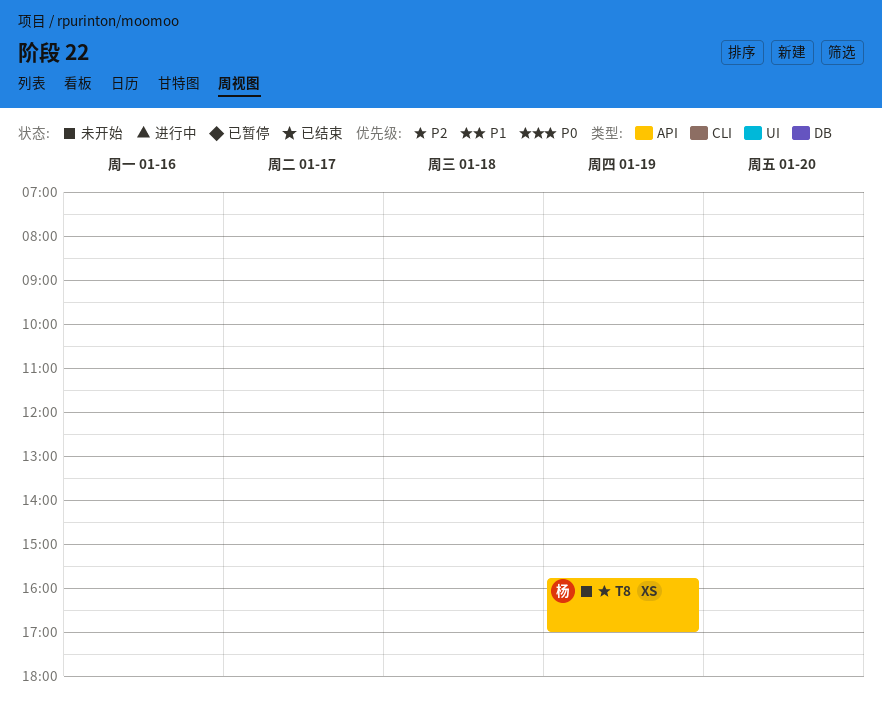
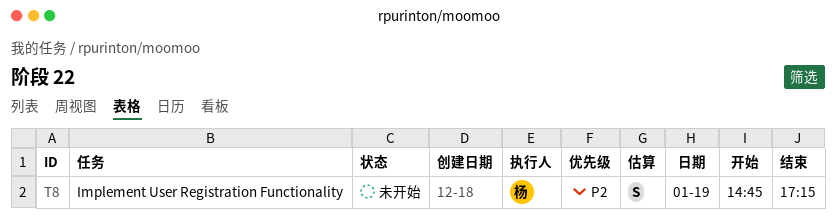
T8, estimate: XS -> S
T8, begins: 15:45 -> 14:45
T8, ends: 17:00 -> 17:15

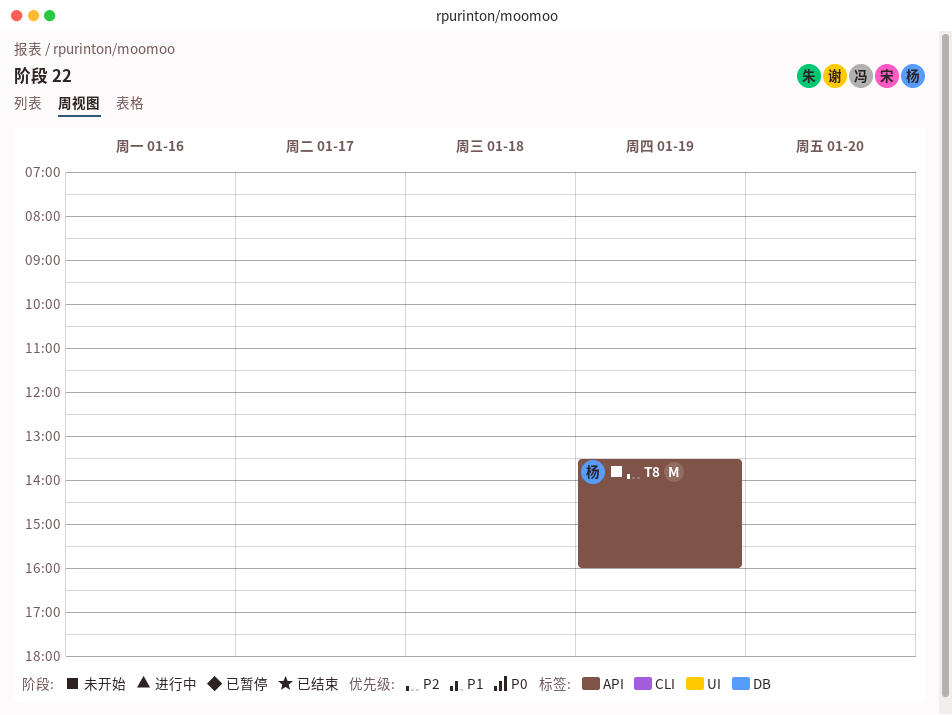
T8, estimate: S -> M
T8, begins: 14:45 -> 13:30
T8, ends: 17:15 -> 16:00

